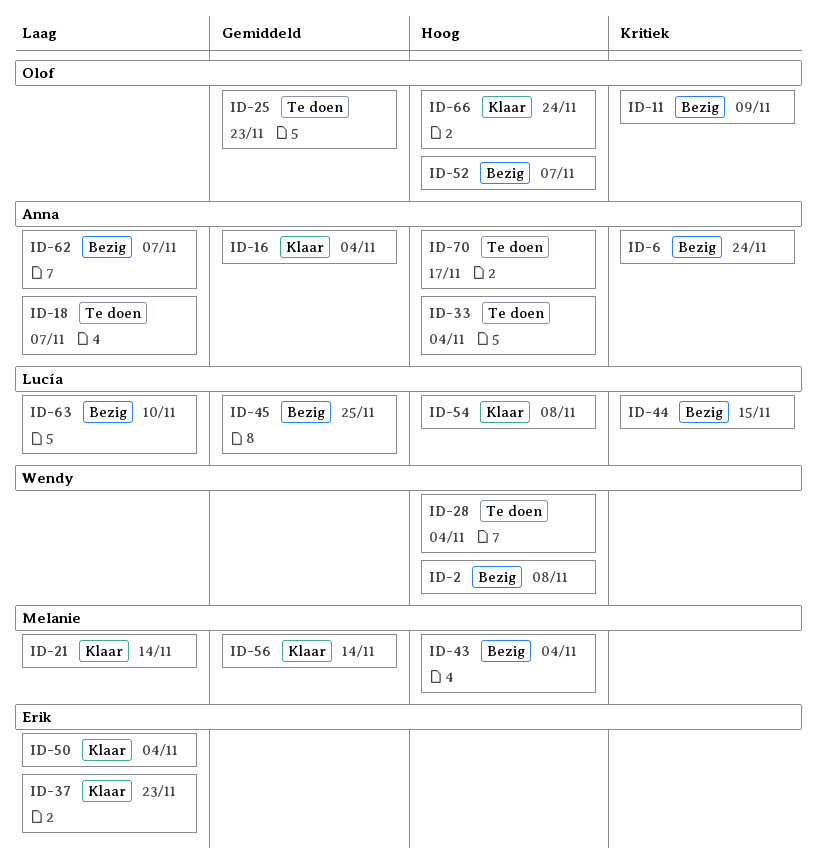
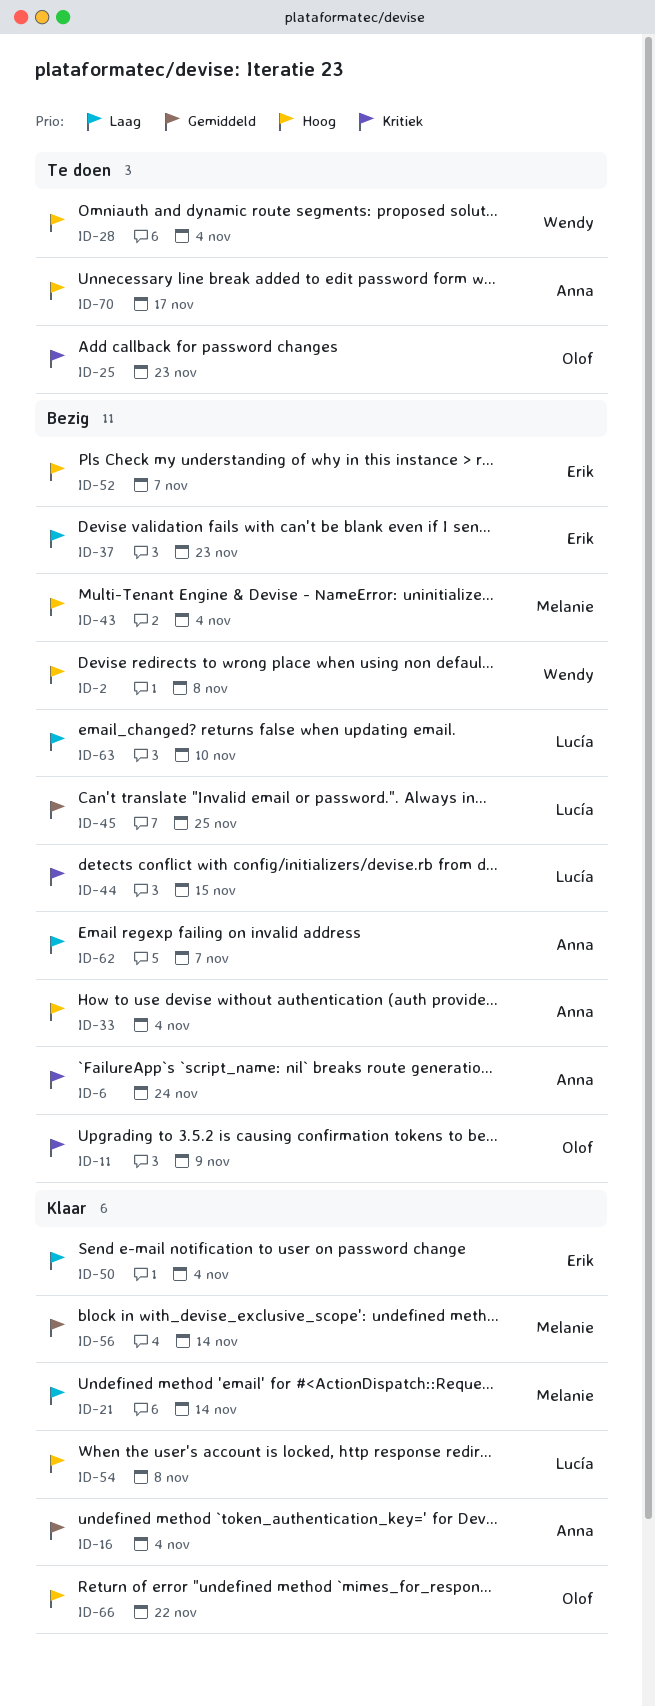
ID-18: present -> none
ID-25, priority: Gemiddeld -> Kritiek
ID-33, status: Te doen -> Bezig
ID-37, status: Klaar -> Bezig
ID-52, owner: Olof -> Erik
ID-66, due: Nov 24 -> Nov 22

